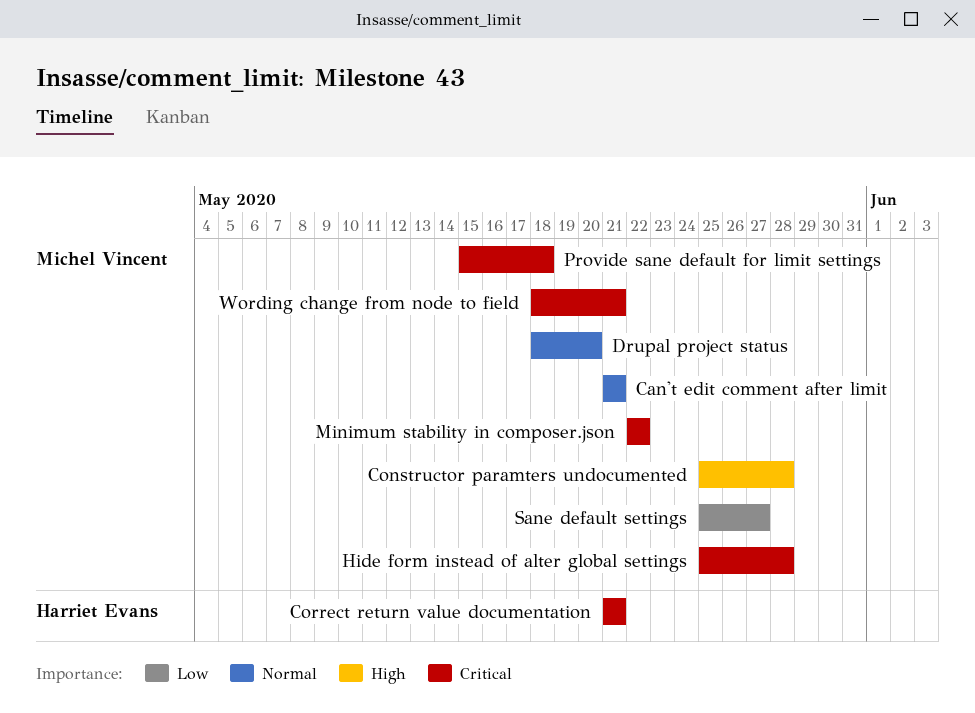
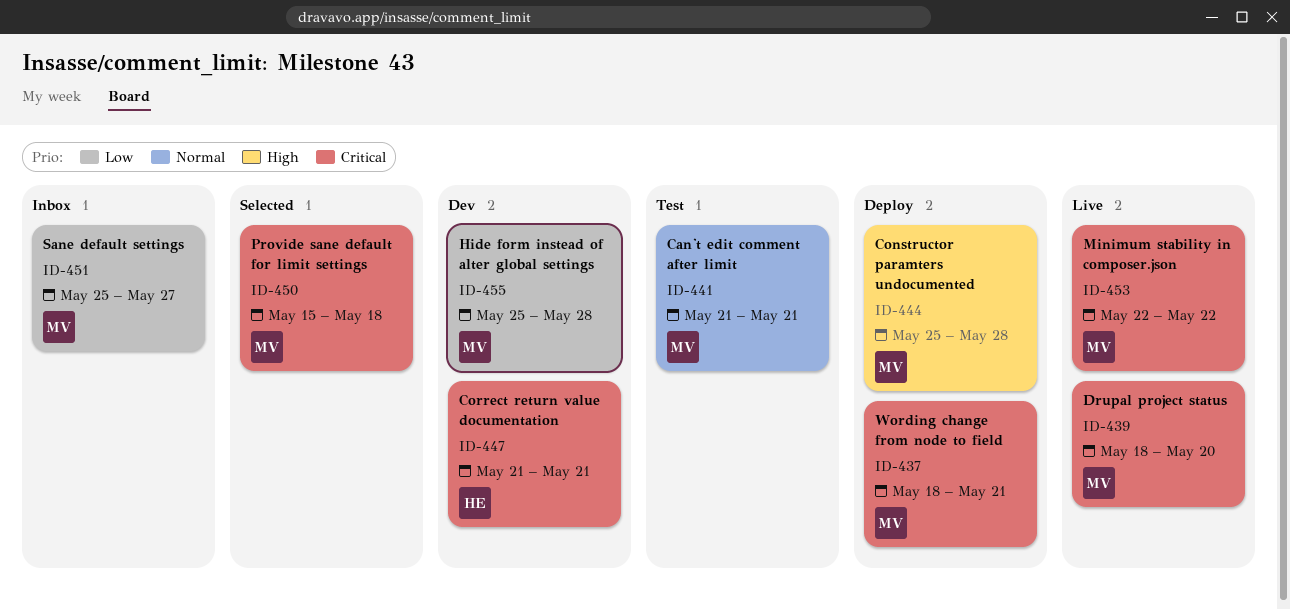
Drupal project status, priority: Normal -> Critical
Hide form instead of alter global settings, priority: Critical -> Low

